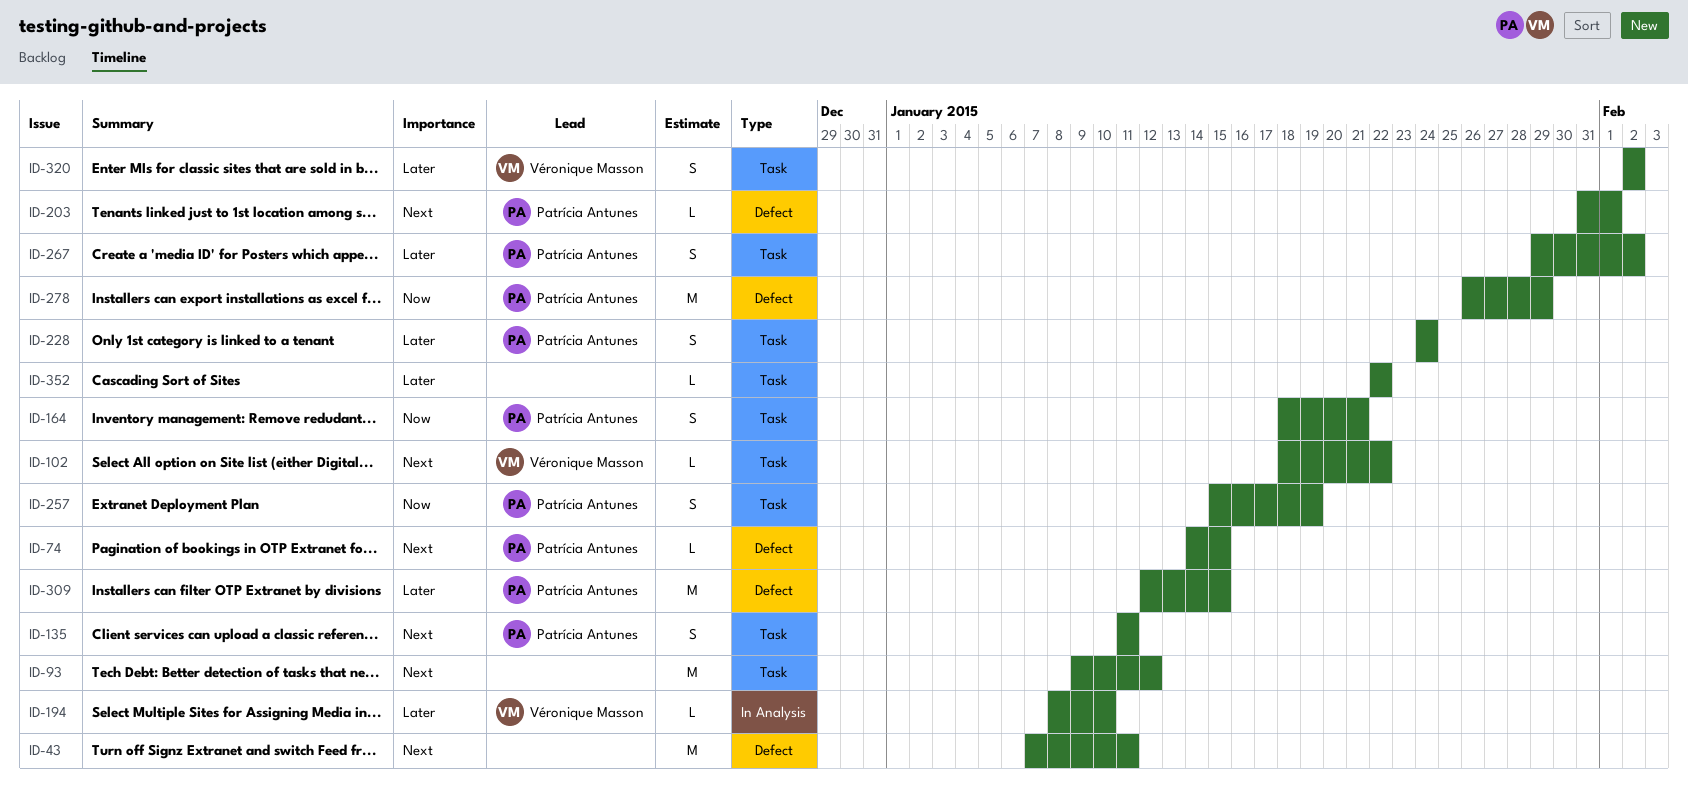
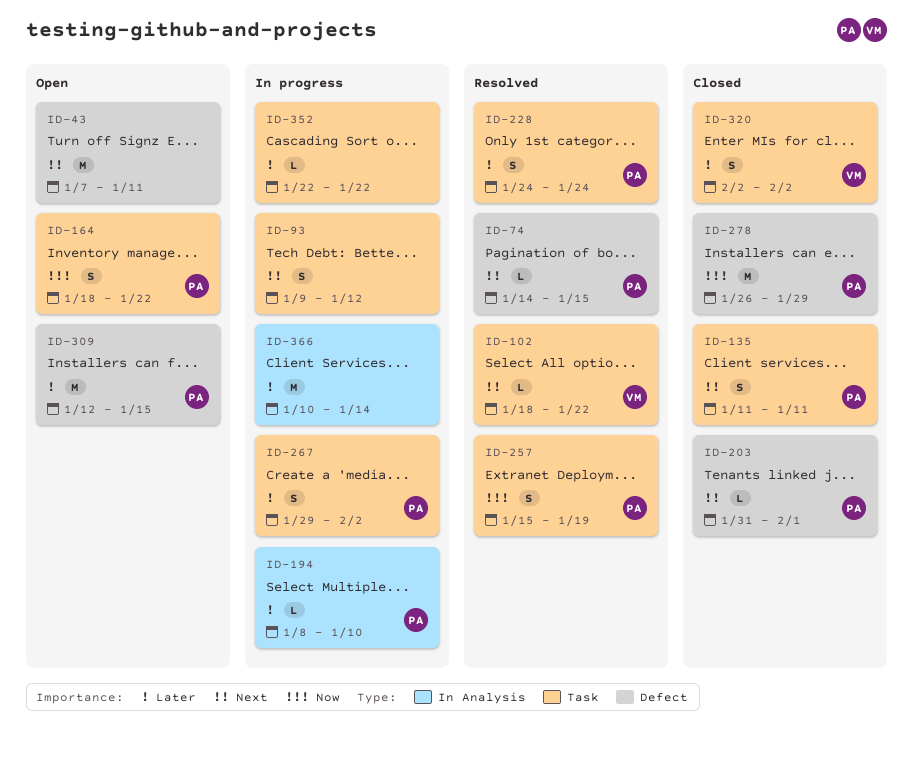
ID-93, estimate: M -> S
ID-164, due: Jan 21 -> Jan 22
ID-194, owner: Véronique Masson -> Patrícia Antunes
ID-366: none -> present

